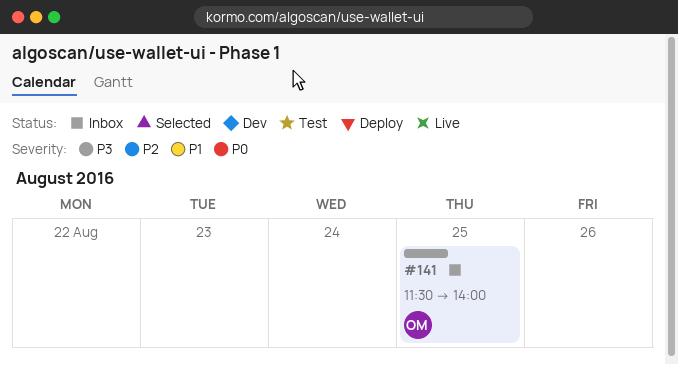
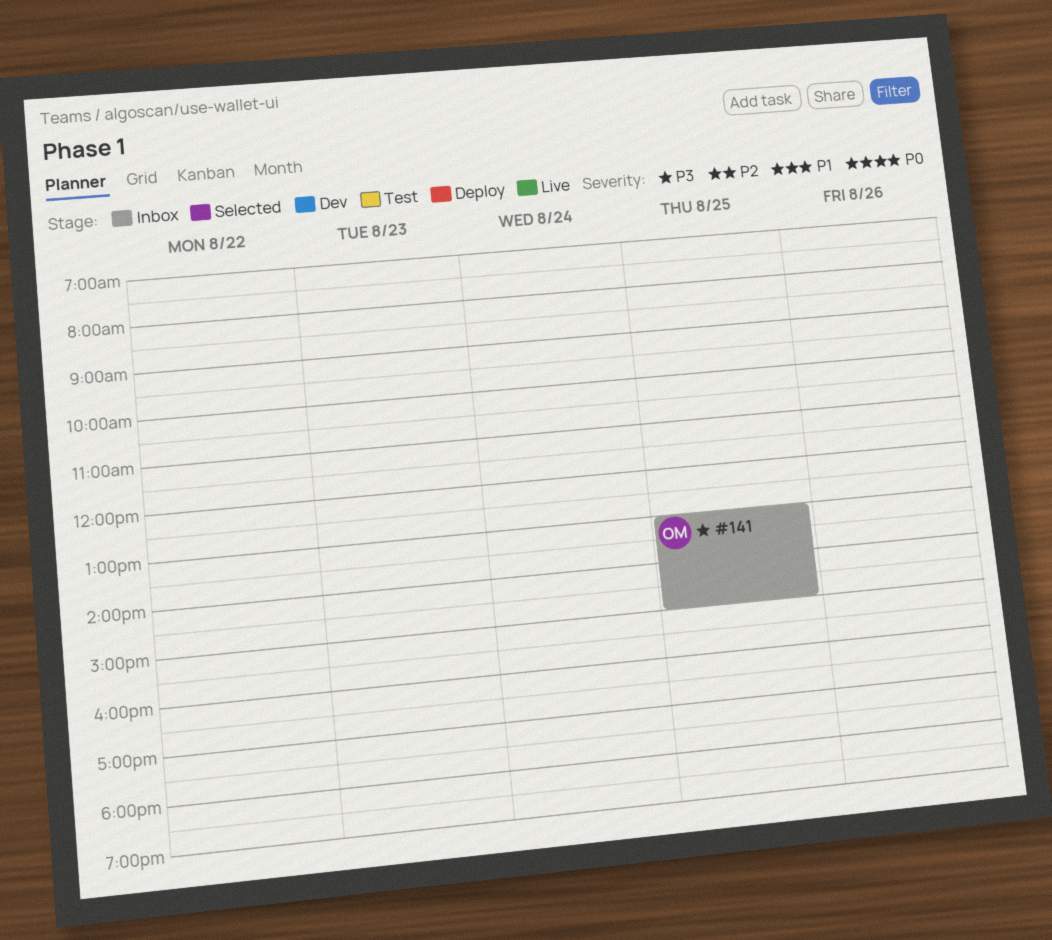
#141, begins: 11:30 -> 13:00
#141, ends: 14:00 -> 15:00

